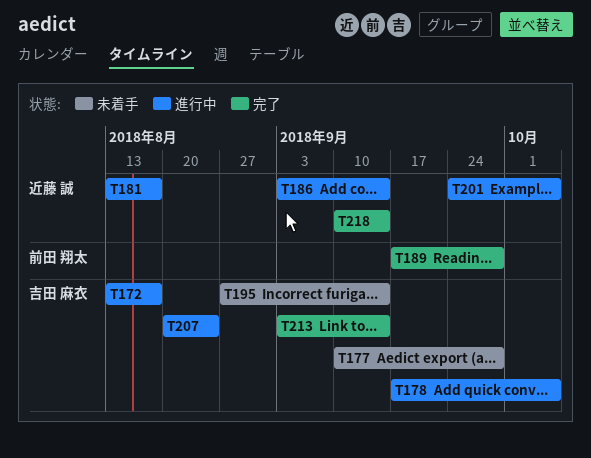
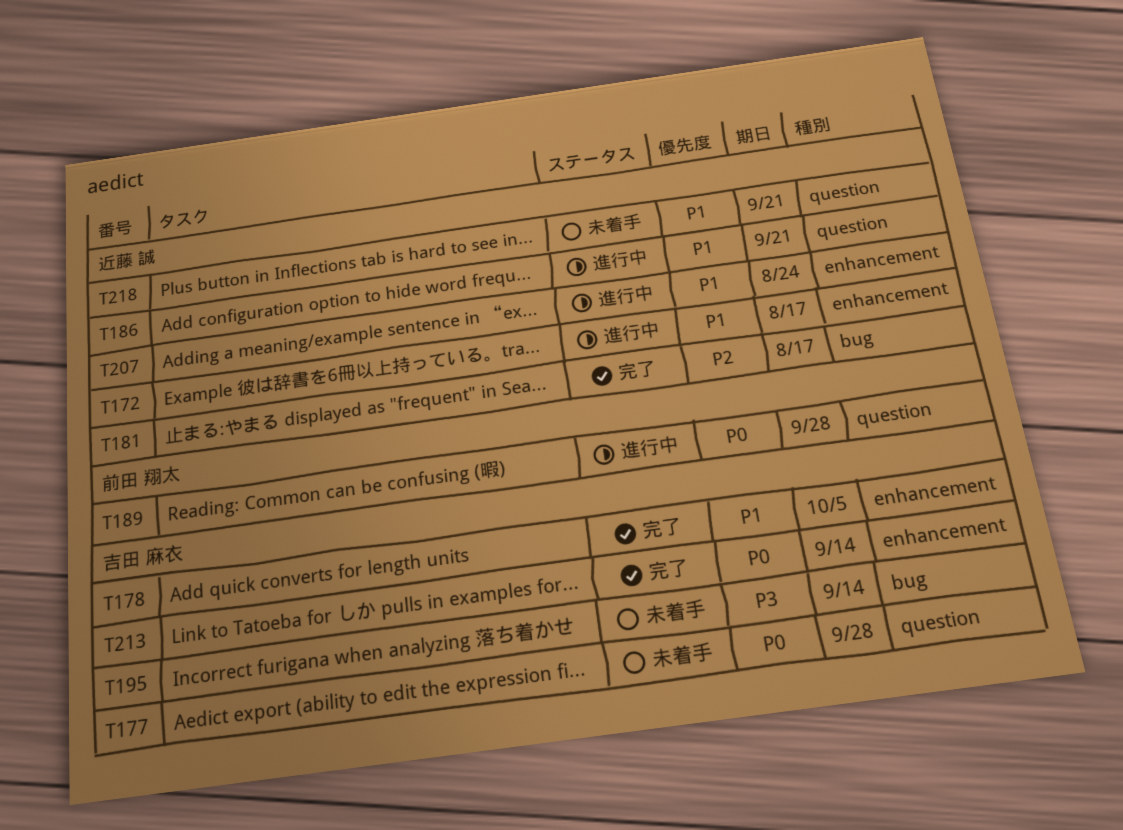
T172, owner: 吉田 麻衣 -> 近藤 誠
T178, status: 進行中 -> 完了
T181, status: 進行中 -> 完了
T186, due: Sep 14 -> Sep 21
T189, status: 完了 -> 進行中
T201: present -> none
T207, owner: 吉田 麻衣 -> 近藤 誠
T218, status: 完了 -> 未着手
T218, due: Sep 14 -> Sep 21

